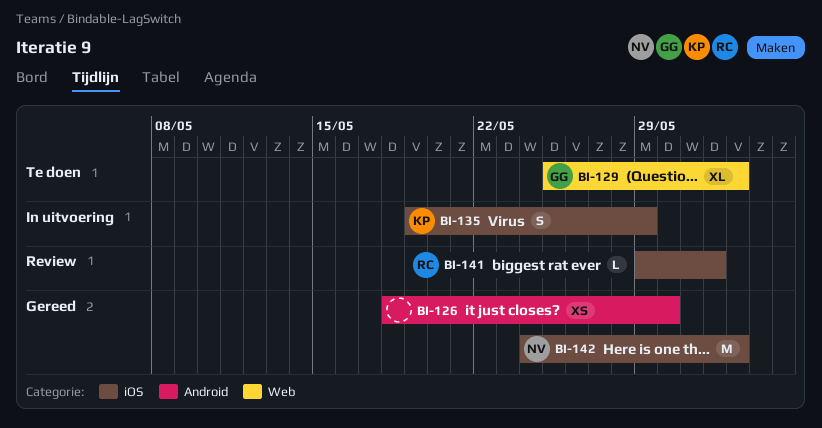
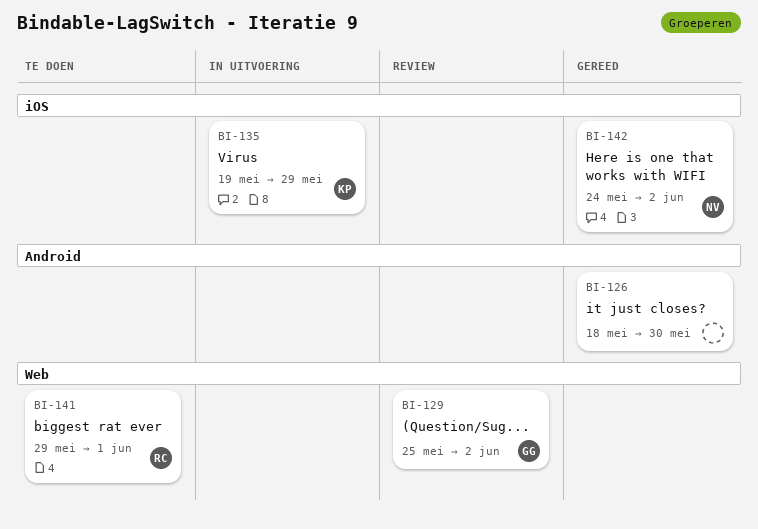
BI-129, status: Te doen -> Review
BI-141, status: Review -> Te doen
BI-141, label: iOS -> Web

